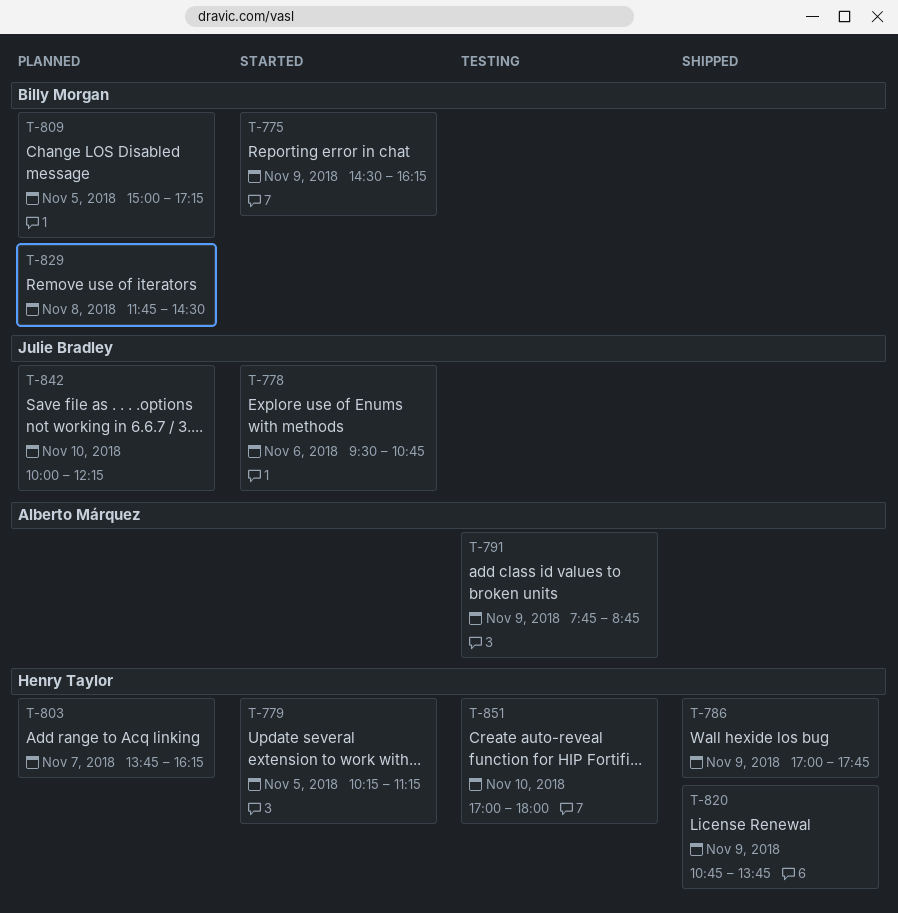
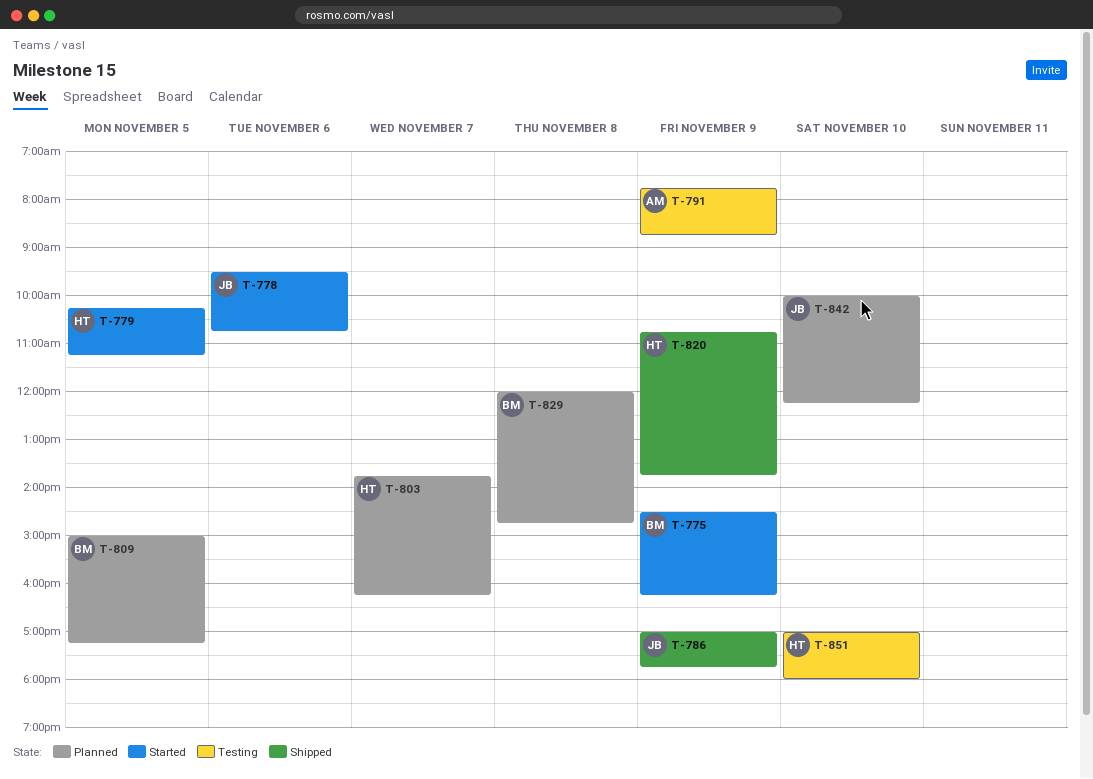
T-786, owner: Henry Taylor -> Julie Bradley
T-829, begins: 11:45 -> 12:00
T-829, ends: 14:30 -> 14:45

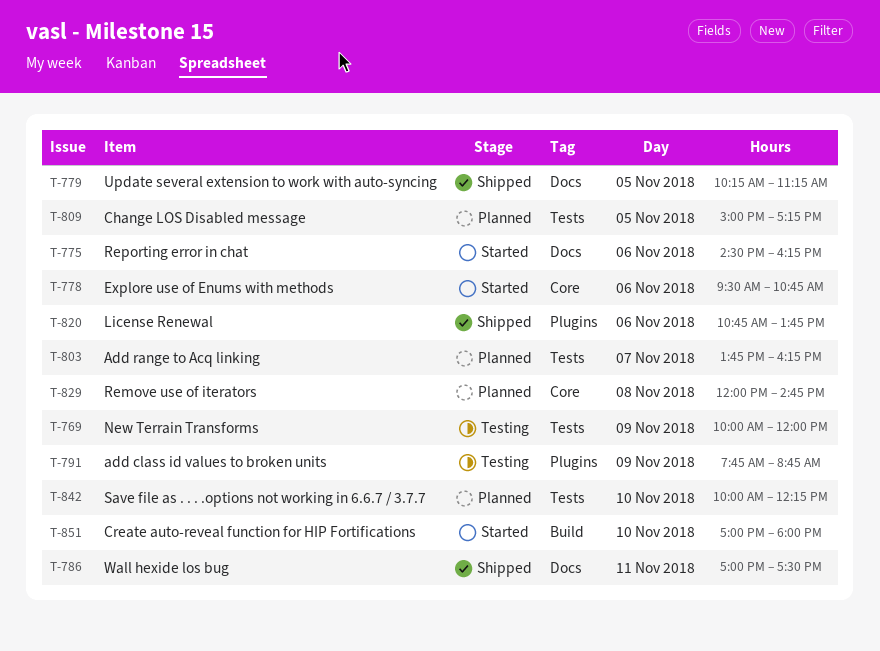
T-769: none -> present
T-775, day: Nov 9 -> Nov 6
T-779, status: Started -> Shipped
T-786, day: Nov 9 -> Nov 11
T-786, ends: 17:45 -> 17:30
T-820, day: Nov 9 -> Nov 6
T-851, status: Testing -> Started

